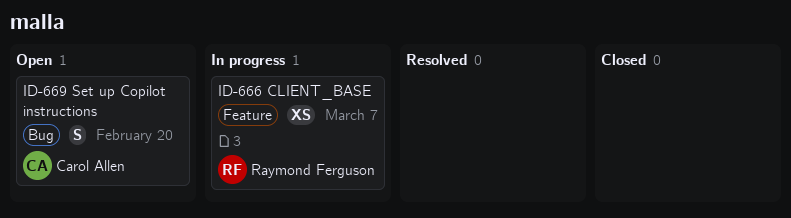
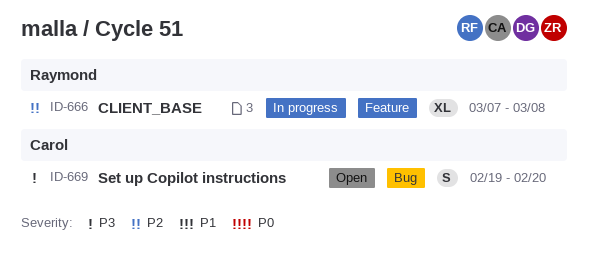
ID-666, estimate: XS -> XL
ID-666, due: Mar 7 -> Mar 8

